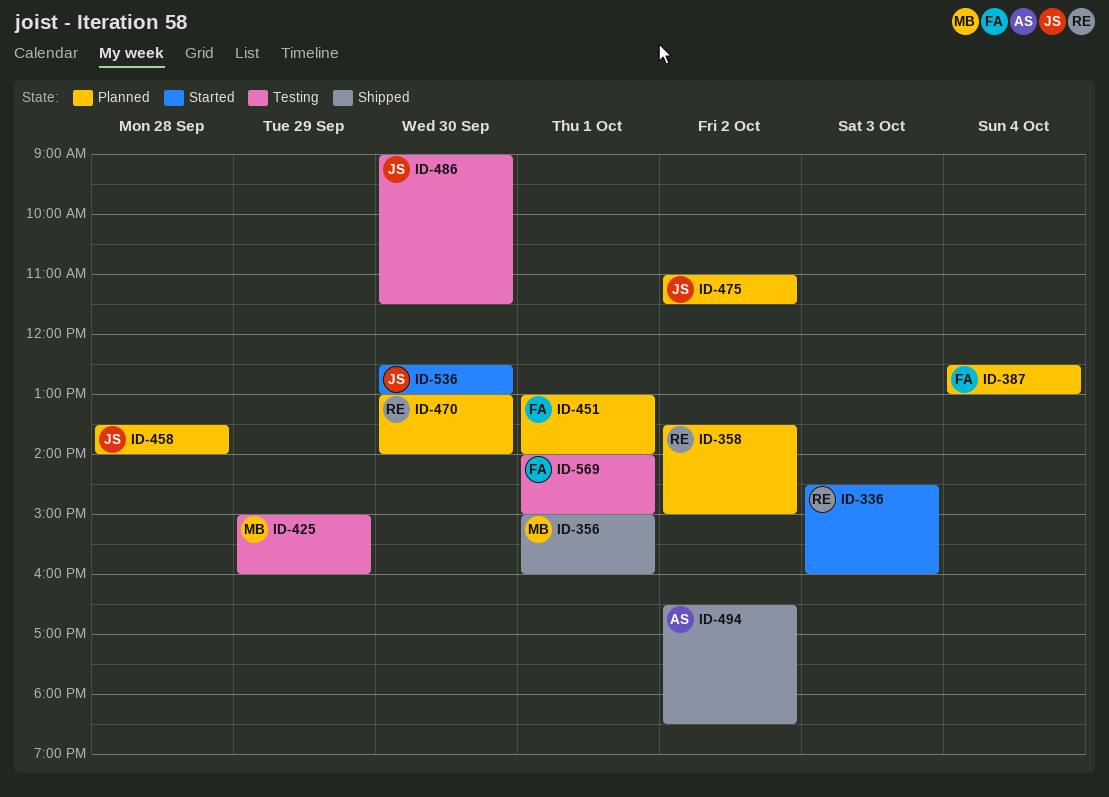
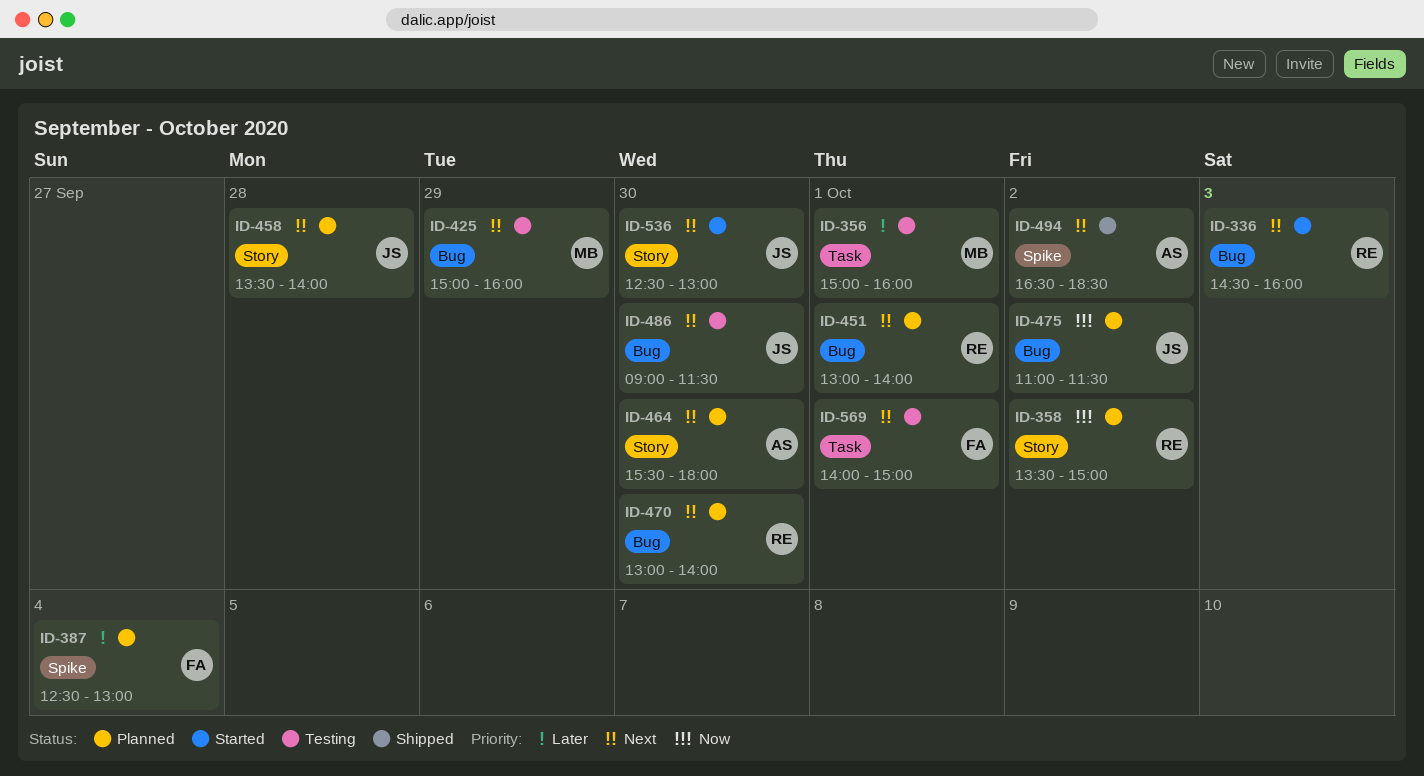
ID-356, status: Shipped -> Testing
ID-451, owner: FA -> RE
ID-464: none -> present

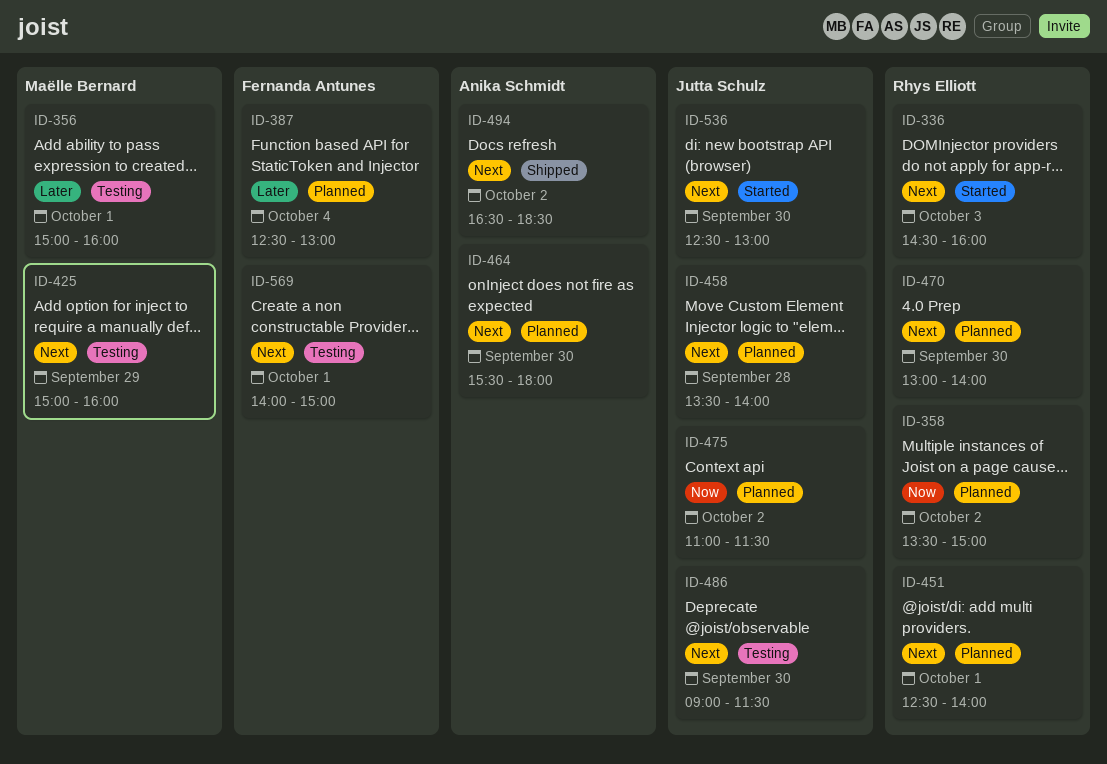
ID-451, begins: 13:00 -> 12:30

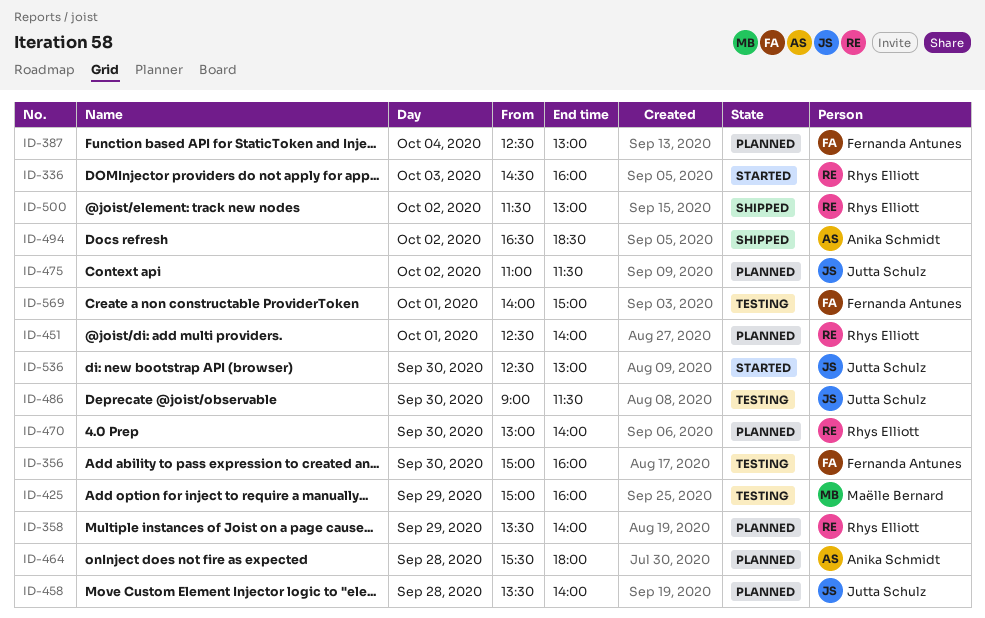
ID-356, owner: Maëlle Bernard -> Fernanda Antunes
ID-356, day: Oct 1 -> Sep 30
ID-358, day: Oct 2 -> Sep 29
ID-358, ends: 15:00 -> 14:00
ID-464, day: Sep 30 -> Sep 28
ID-500: none -> present

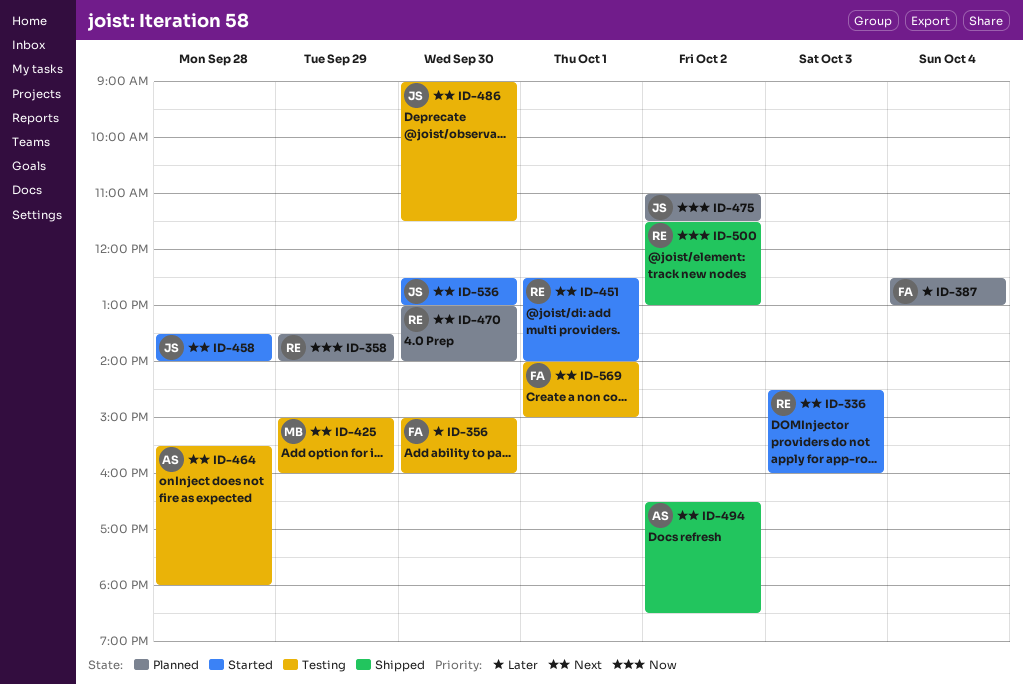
ID-451, status: Planned -> Started
ID-458, status: Planned -> Started
ID-464, status: Planned -> Testing

